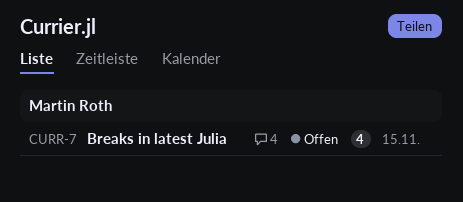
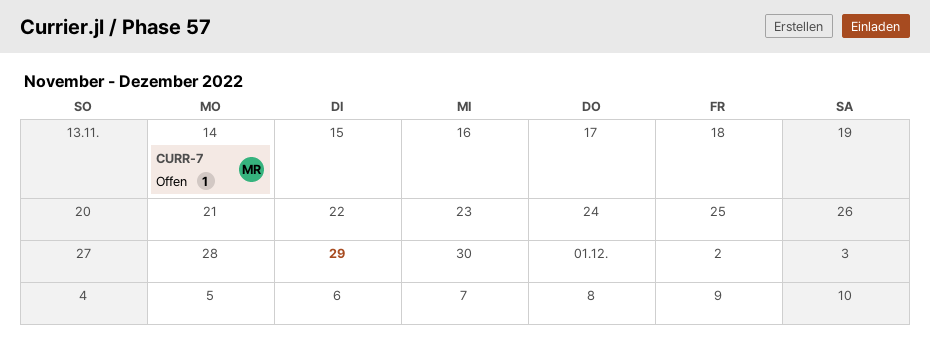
CURR-7, estimate: 4 -> 1
CURR-7, due: Nov 15 -> Nov 14

